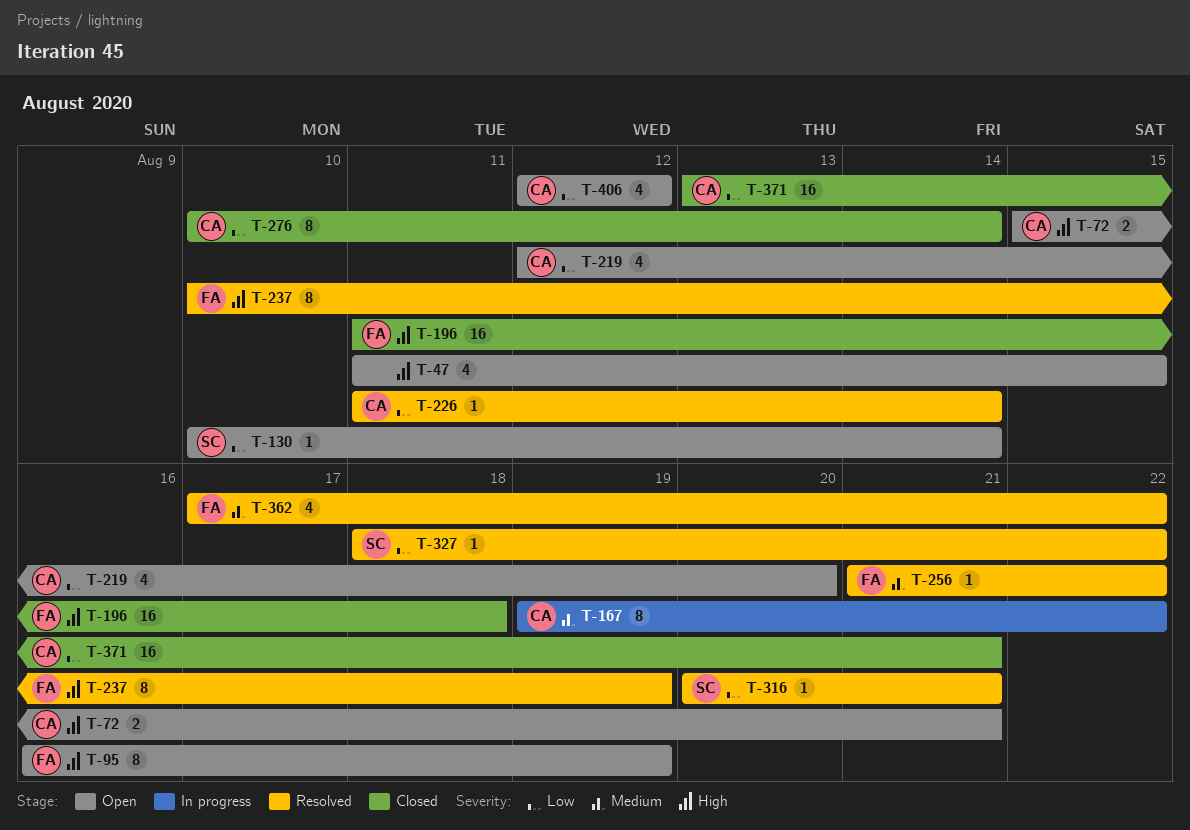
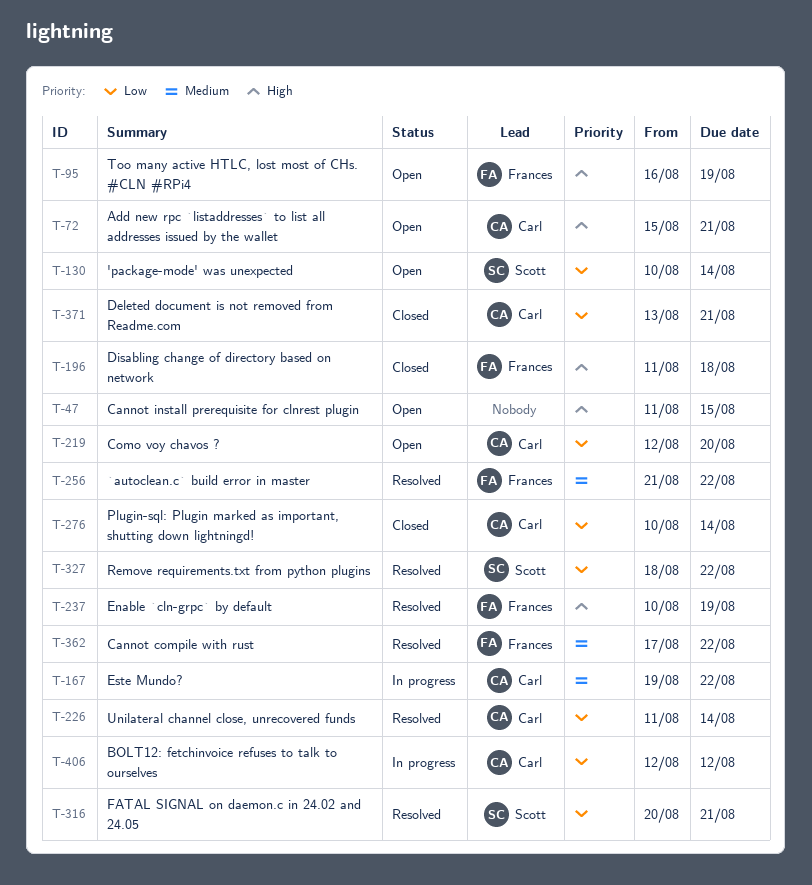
T-406, status: Open -> In progress

